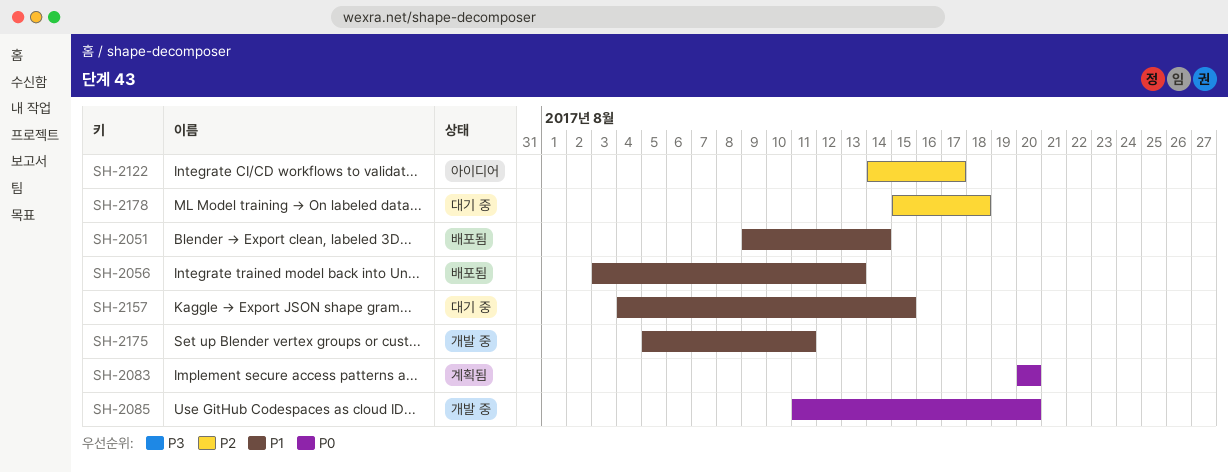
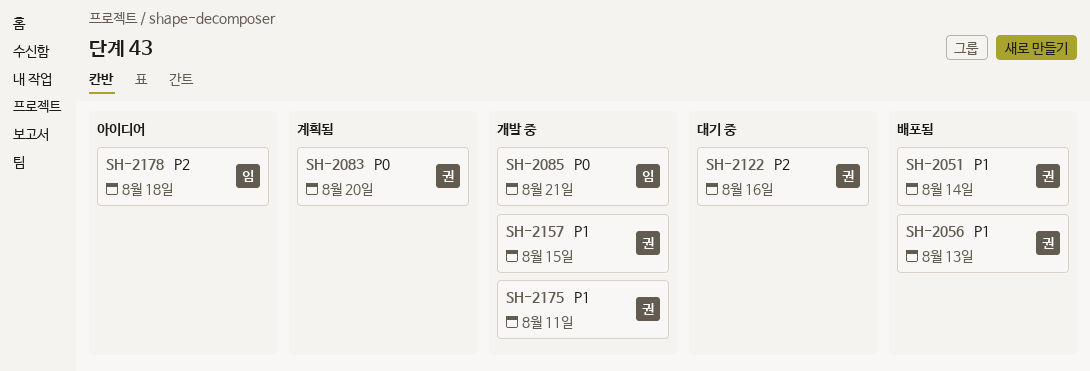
SH-2085, due: Aug 20 -> Aug 21
SH-2122, status: 아이디어 -> 대기 중
SH-2122, due: Aug 17 -> Aug 16
SH-2157, status: 대기 중 -> 개발 중
SH-2178, status: 대기 중 -> 아이디어

